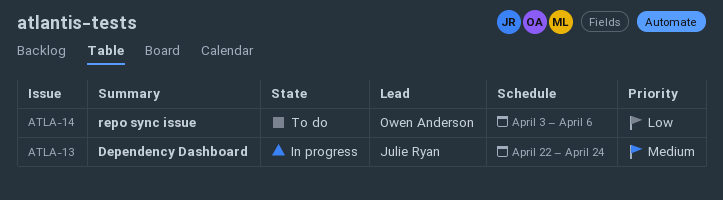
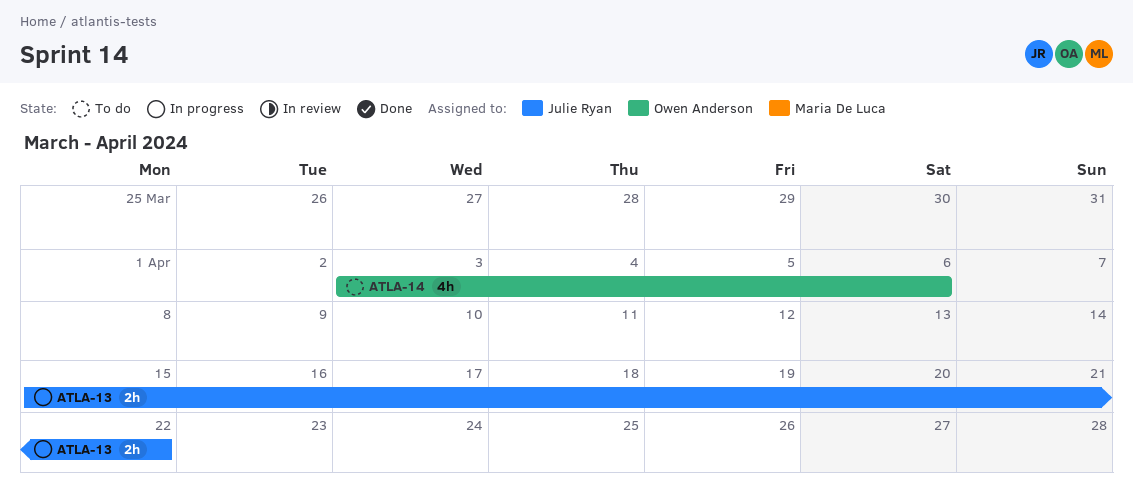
ATLA-13, start: Apr 22 -> Apr 15
ATLA-13, due: Apr 24 -> Apr 22

